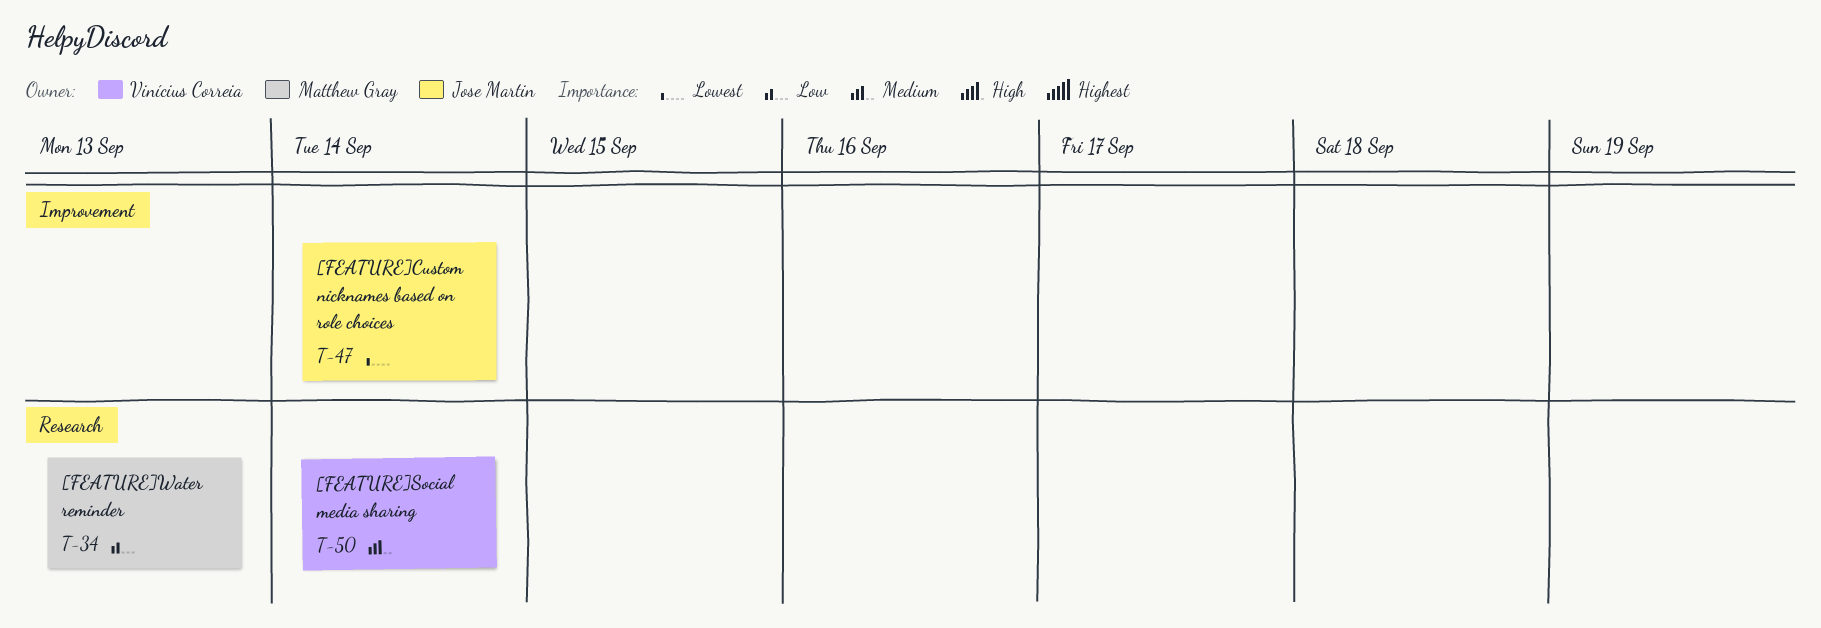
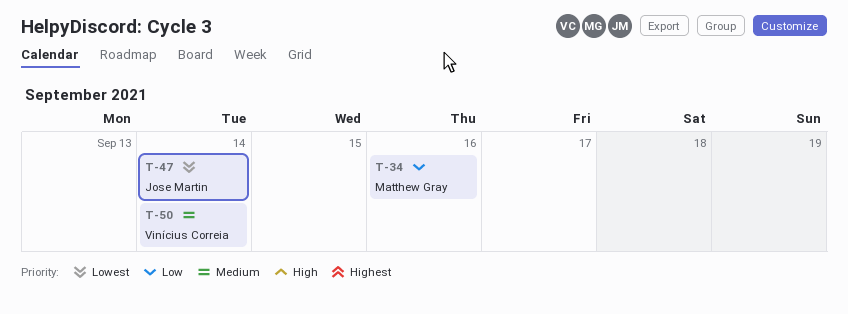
T-34, due: Sep 13 -> Sep 16

